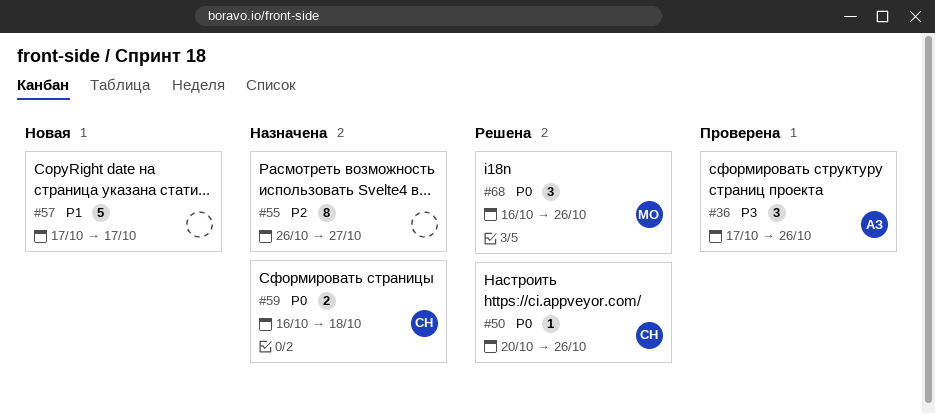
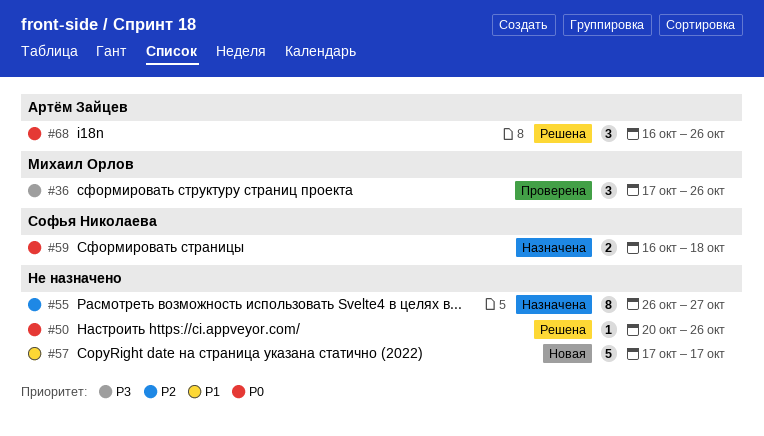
#36, owner: Артём Зайцев -> Михаил Орлов
#50, owner: Софья Николаева -> none
#68, owner: Михаил Орлов -> Артём Зайцев

